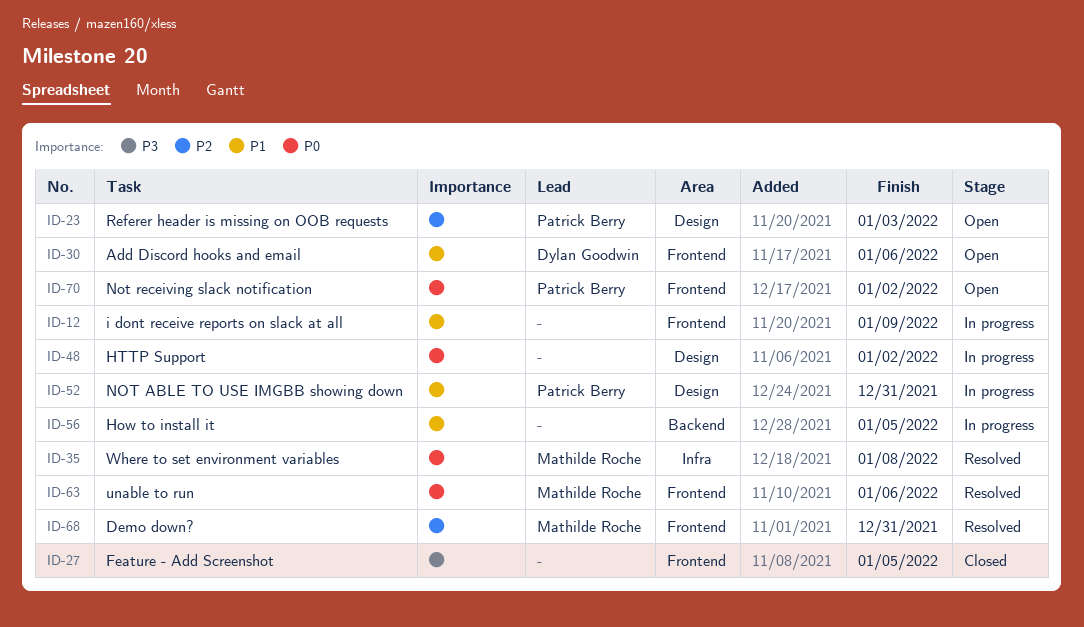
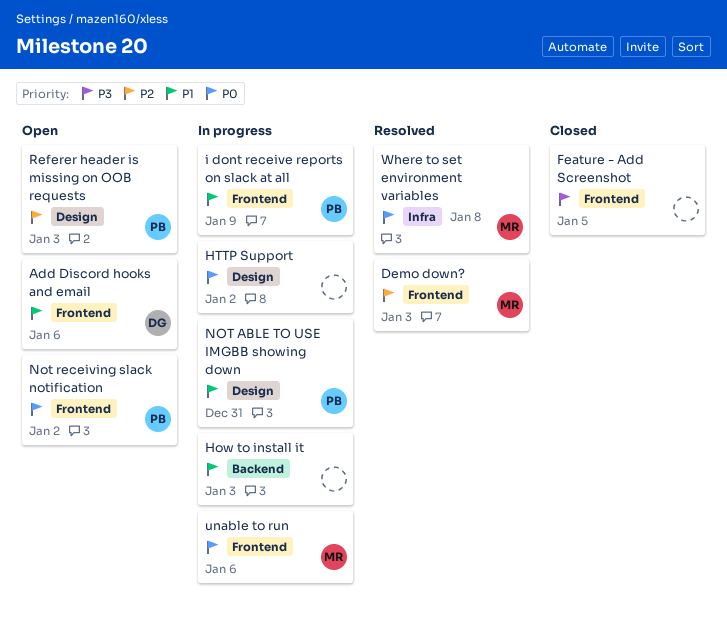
Demo down?, due: Dec 31 -> Jan 3
How to install it, due: Jan 5 -> Jan 3
i dont receive reports on slack at all, owner: none -> Patrick Berry
unable to run, status: Resolved -> In progress

